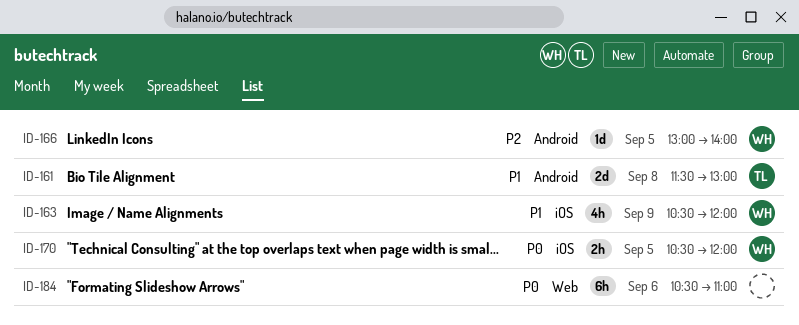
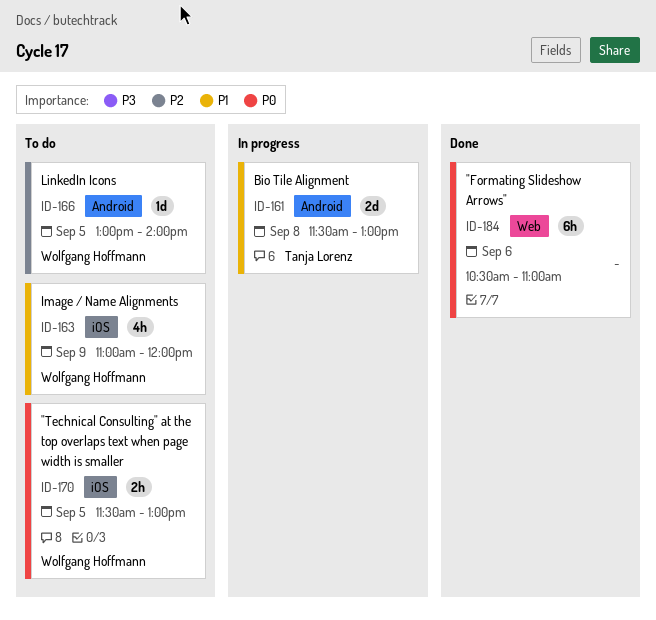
ID-163, begins: 10:30 -> 11:00
ID-170, begins: 10:30 -> 11:30
ID-170, ends: 12:00 -> 13:00

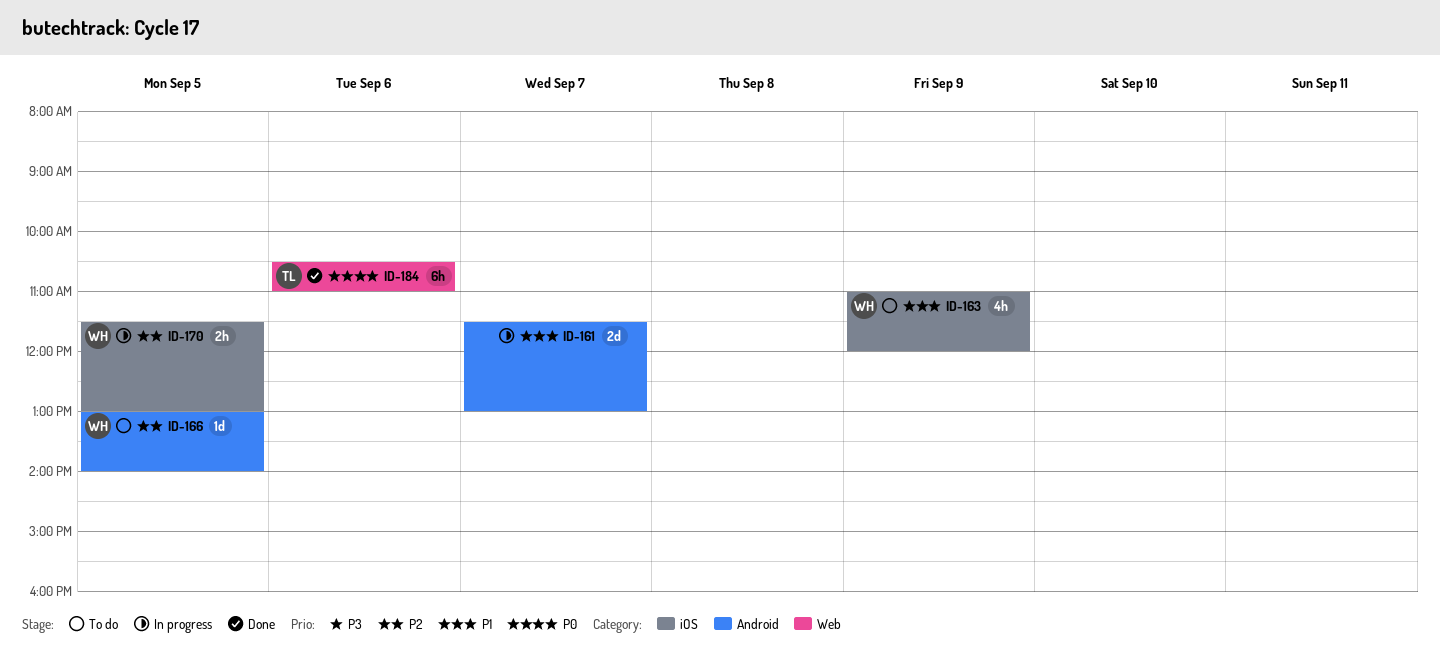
ID-161, owner: Tanja Lorenz -> none
ID-161, day: Sep 8 -> Sep 7
ID-170, status: To do -> In progress
ID-170, priority: P0 -> P2
ID-184, owner: none -> Tanja Lorenz

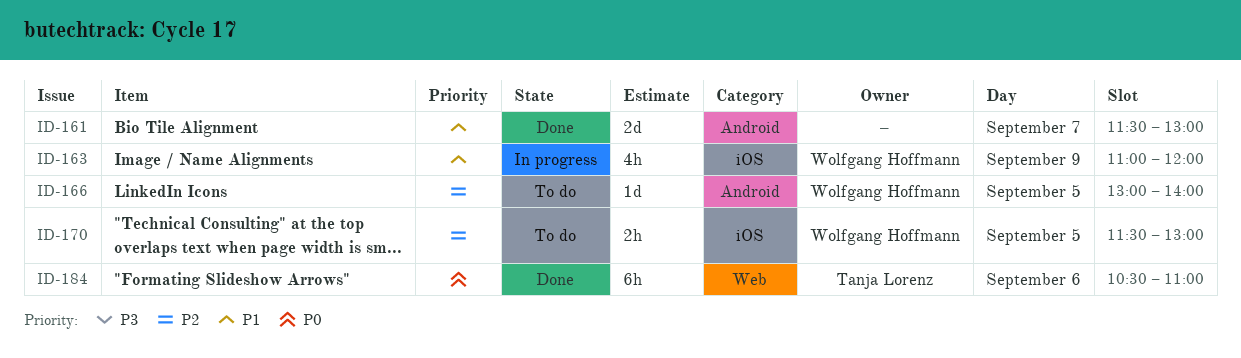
ID-161, status: In progress -> Done
ID-163, status: To do -> In progress
ID-170, status: In progress -> To do

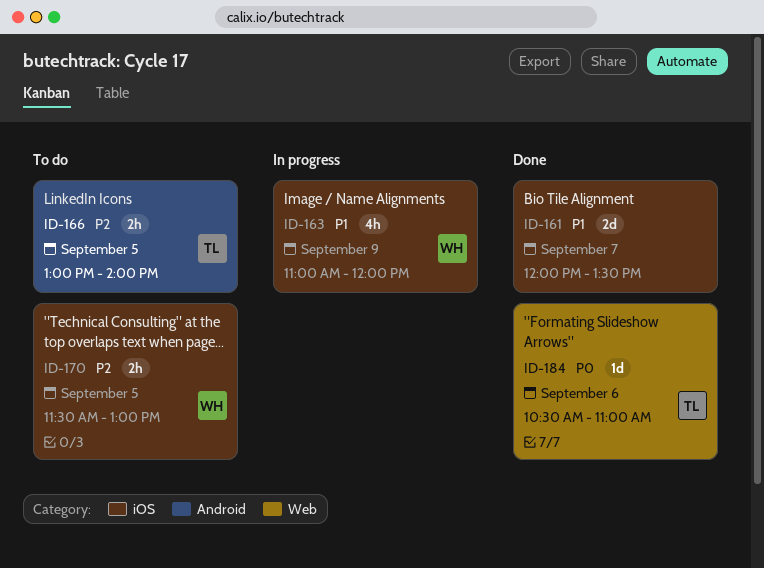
ID-161, label: Android -> iOS
ID-161, begins: 11:30 -> 12:00
ID-161, ends: 13:00 -> 13:30
ID-166, owner: Wolfgang Hoffmann -> Tanja Lorenz
ID-166, estimate: 1d -> 2h
ID-184, estimate: 6h -> 1d

